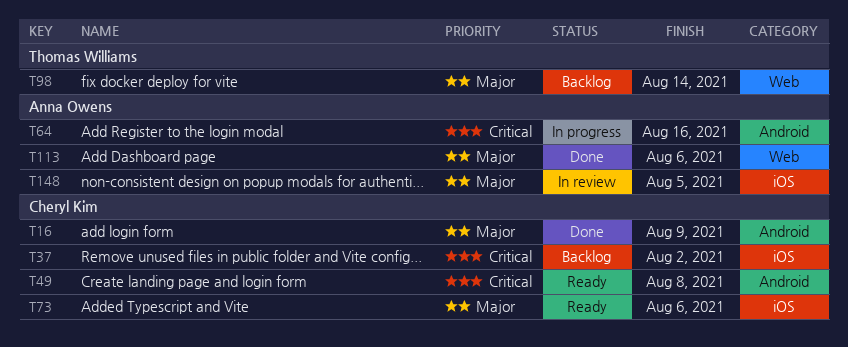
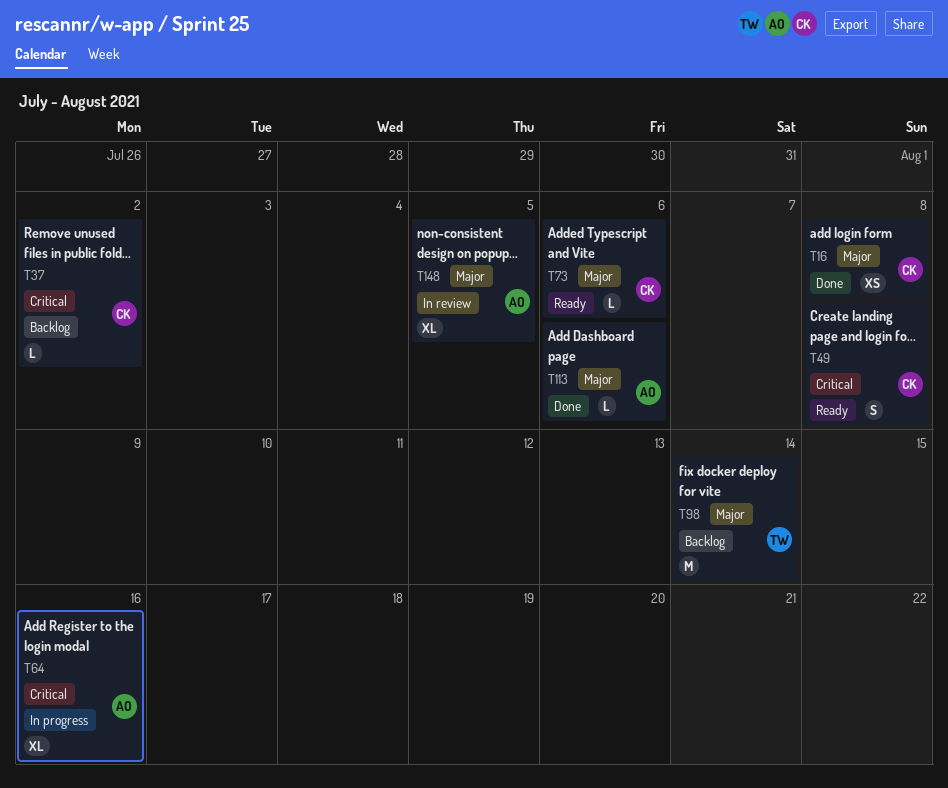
T16, due: Aug 9 -> Aug 8

